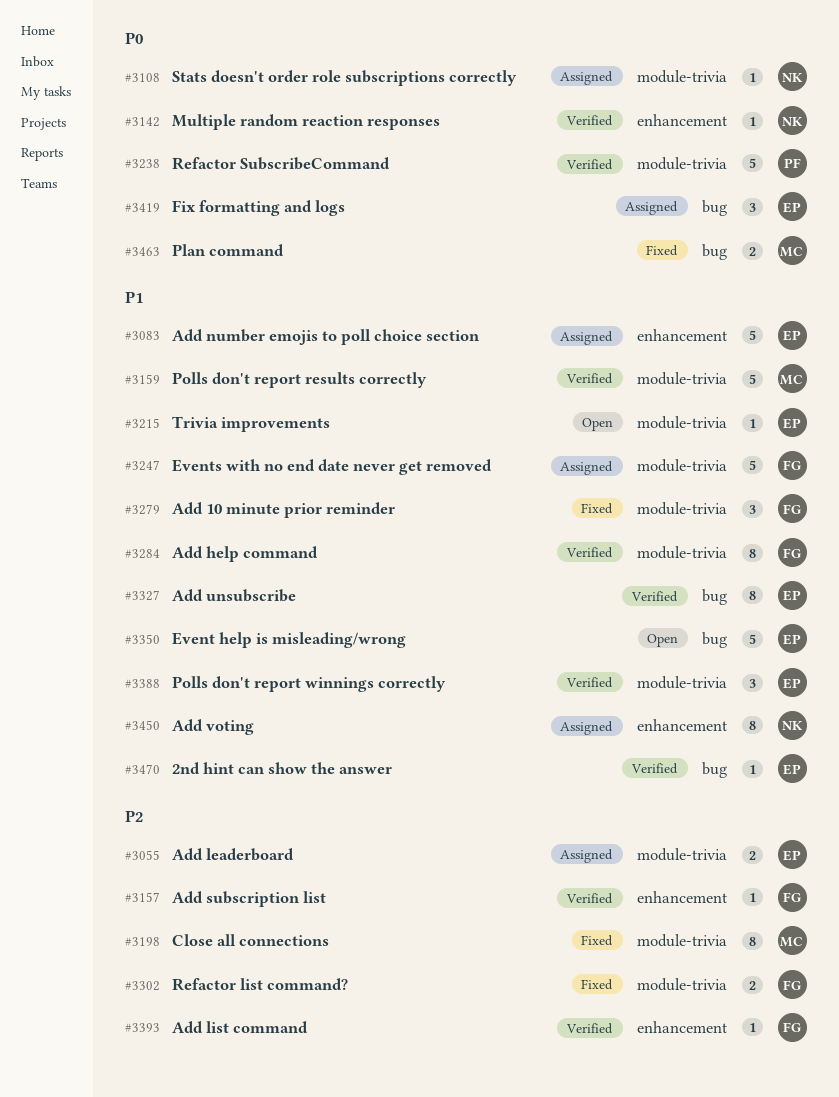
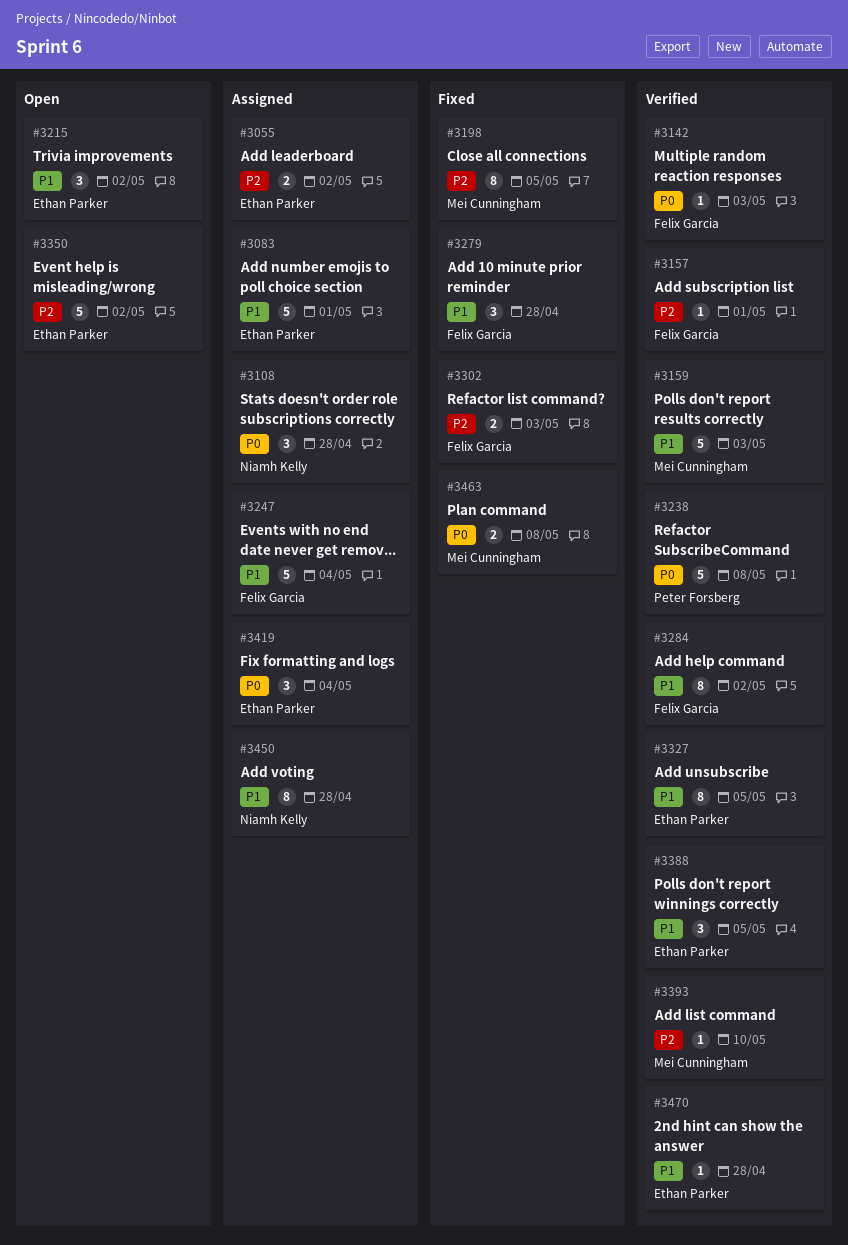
#3108, estimate: 1 -> 3
#3142, owner: Niamh Kelly -> Felix Garcia
#3215, estimate: 1 -> 3
#3350, priority: P1 -> P2
#3393, owner: Felix Garcia -> Mei Cunningham

